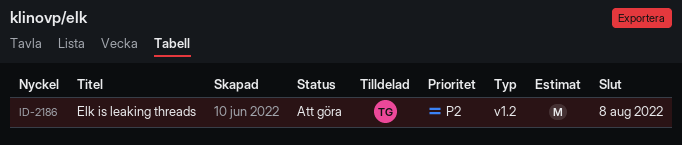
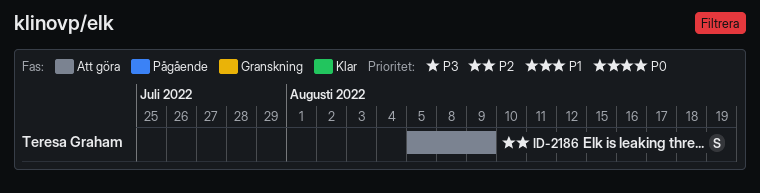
ID-2186, estimate: M -> S
ID-2186, due: Aug 8 -> Aug 9

